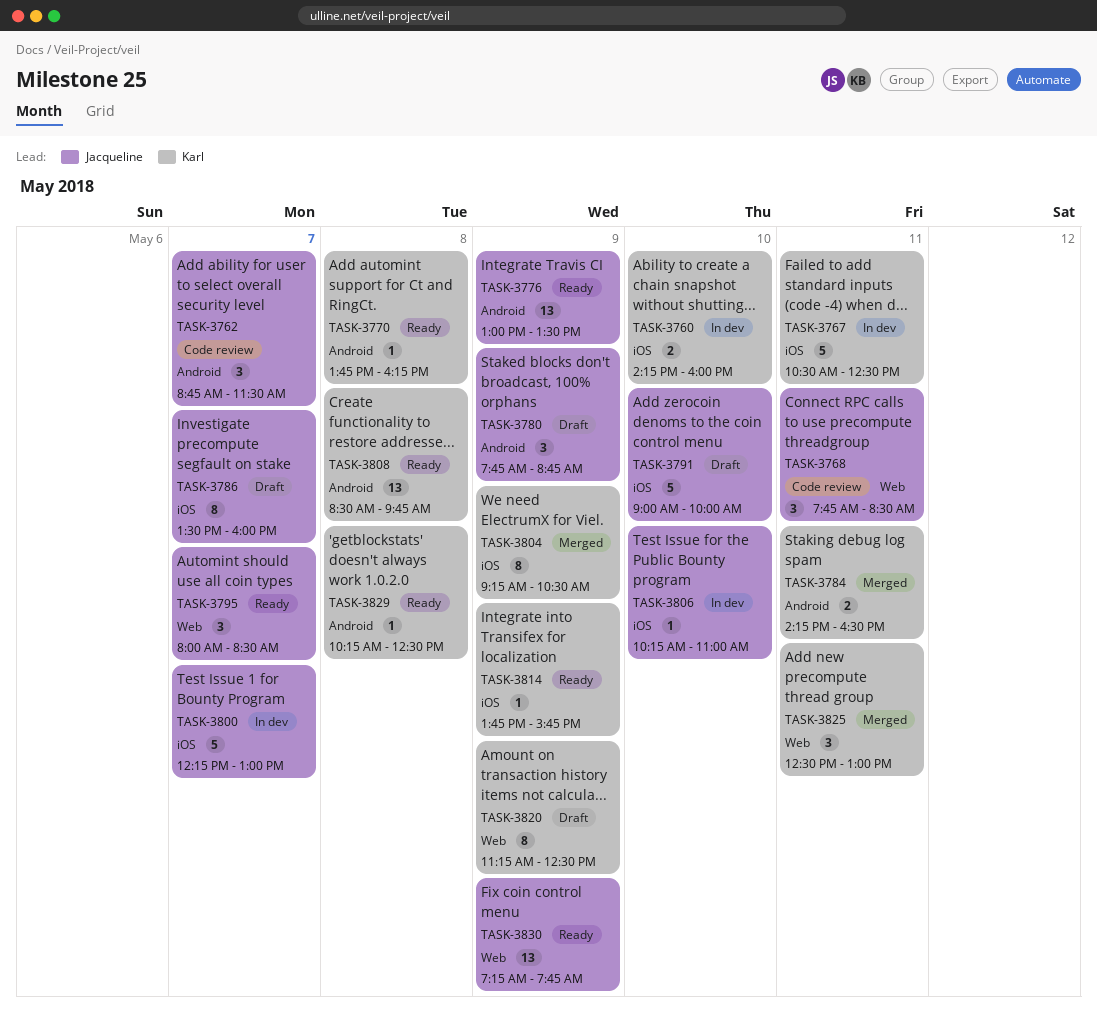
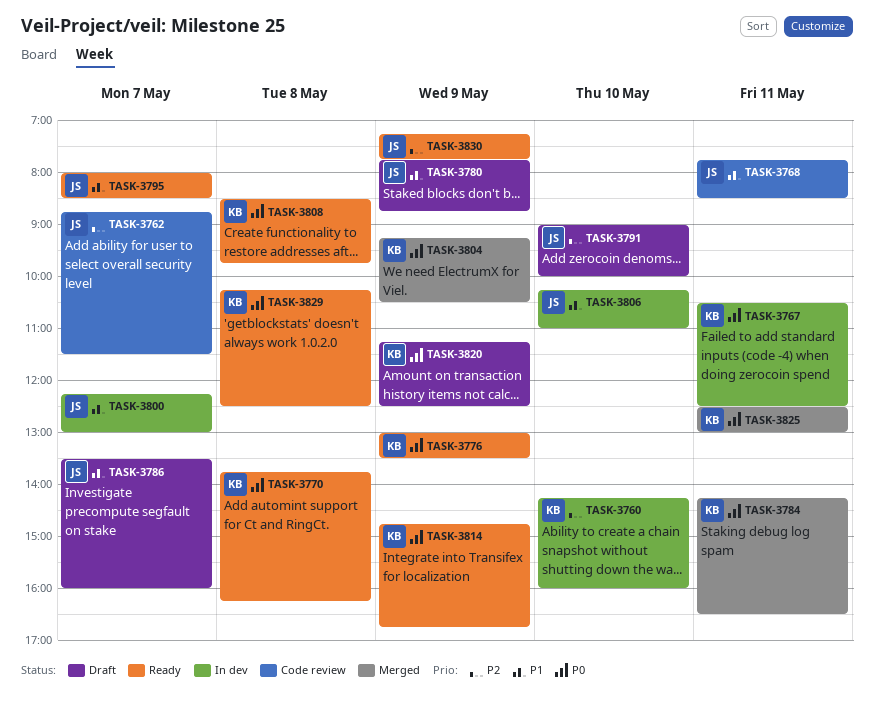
TASK-3776, owner: Jacqueline -> Karl
TASK-3814, begins: 13:45 -> 14:45
TASK-3814, ends: 15:45 -> 16:45

